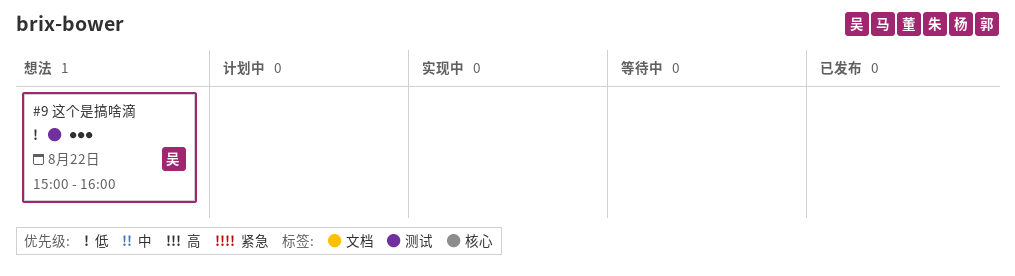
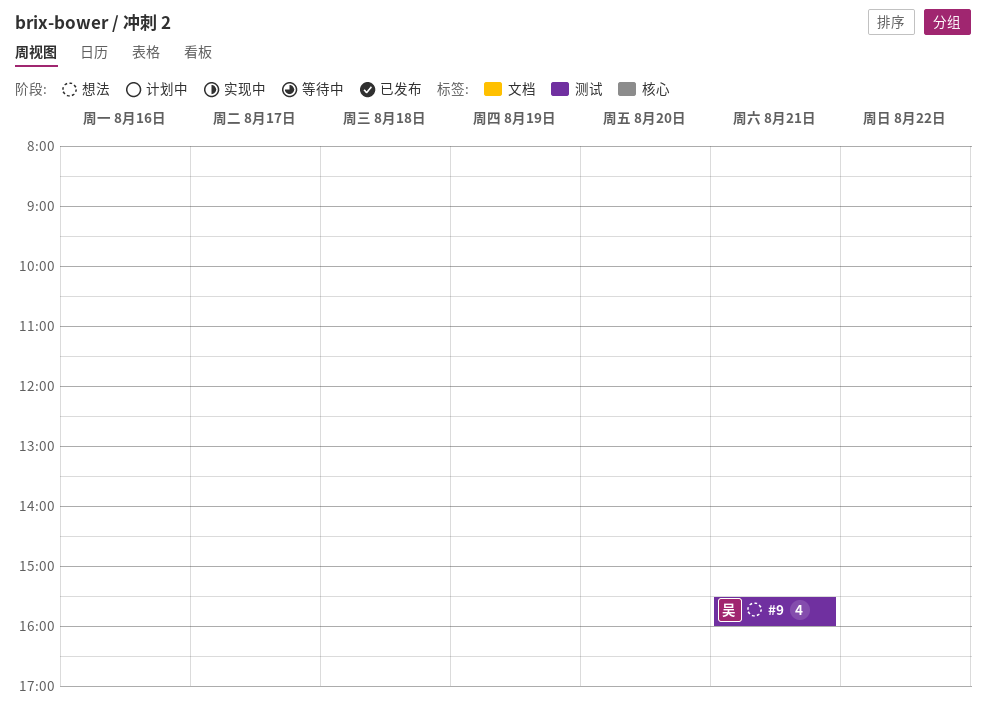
#9, estimate: 3 -> 4
#9, day: Aug 22 -> Aug 21
#9, begins: 15:00 -> 15:30

